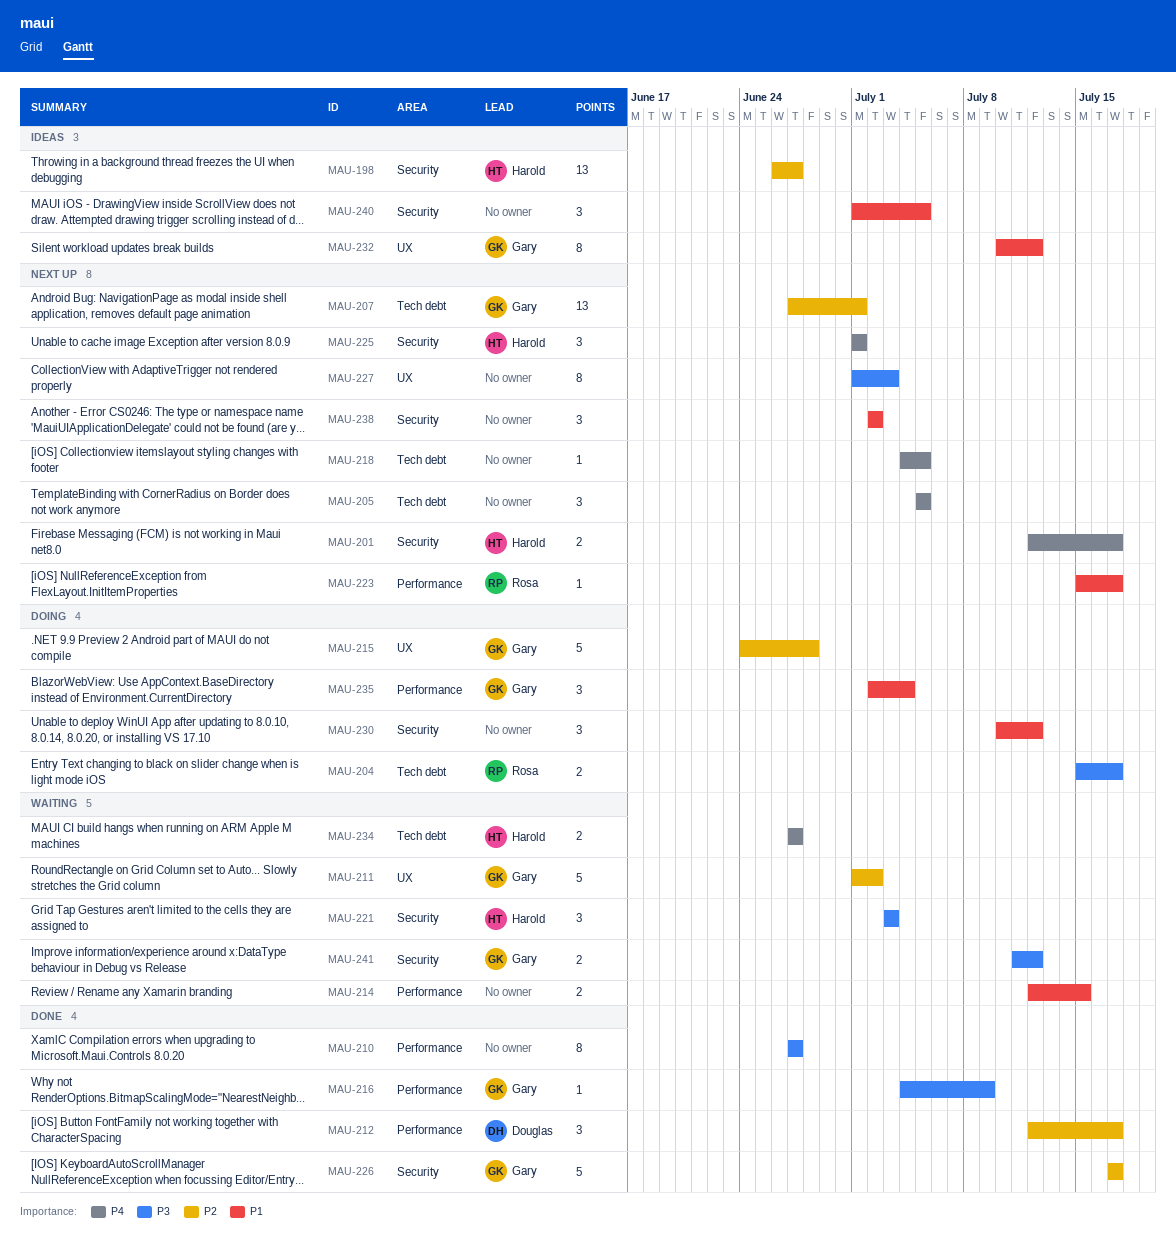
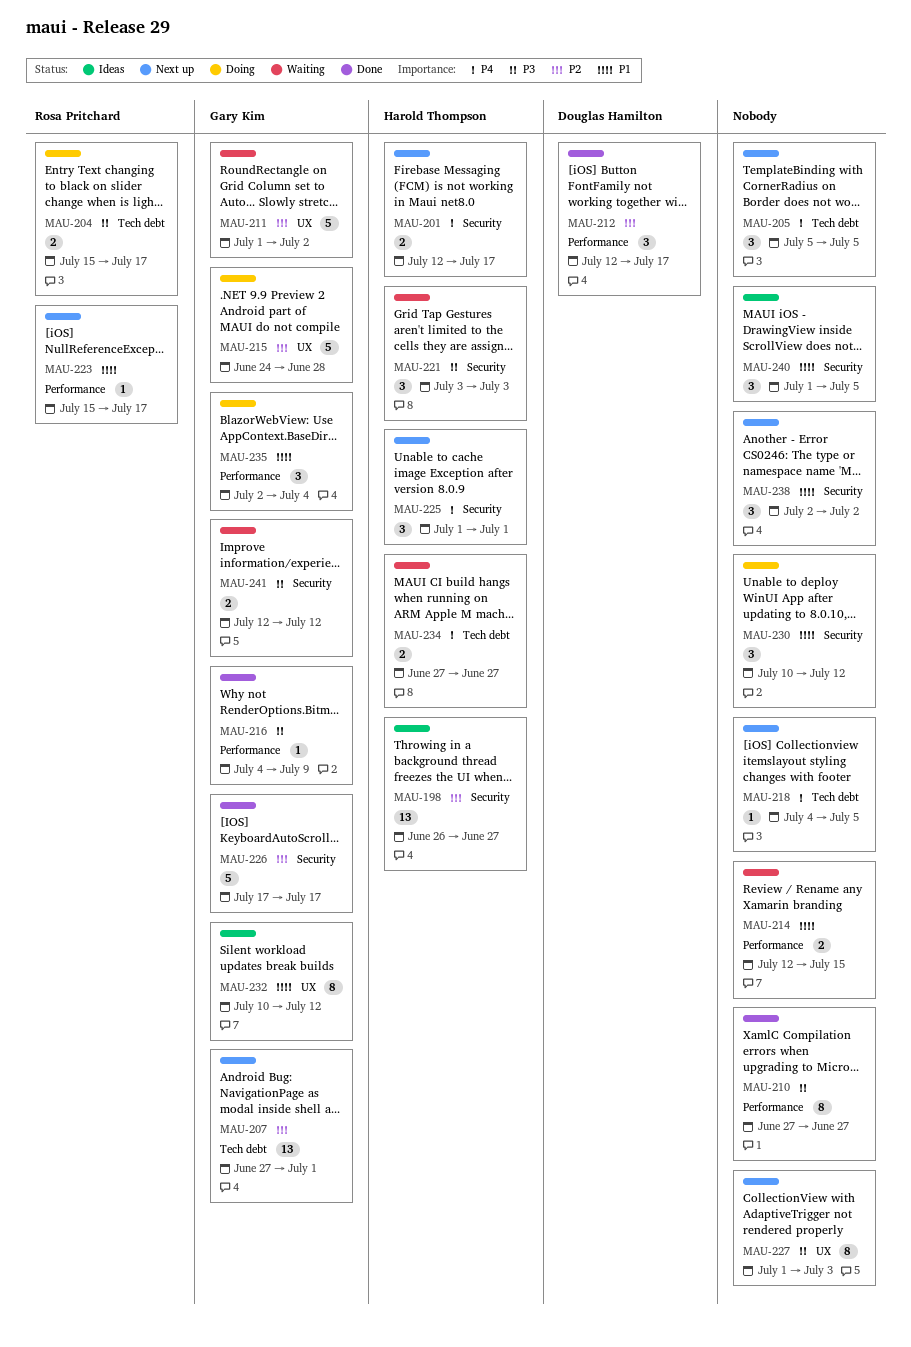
MAU-241, start: Jul 11 -> Jul 12

